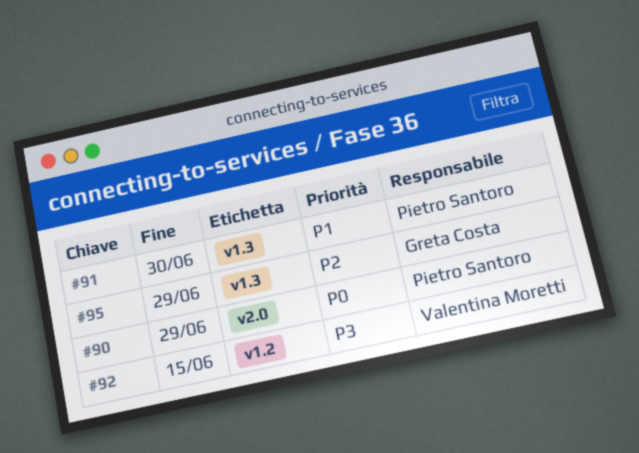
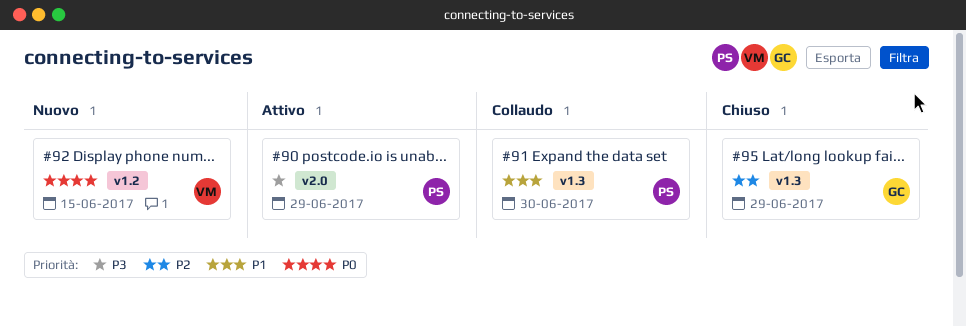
#90, priority: P0 -> P3
#92, priority: P3 -> P0

